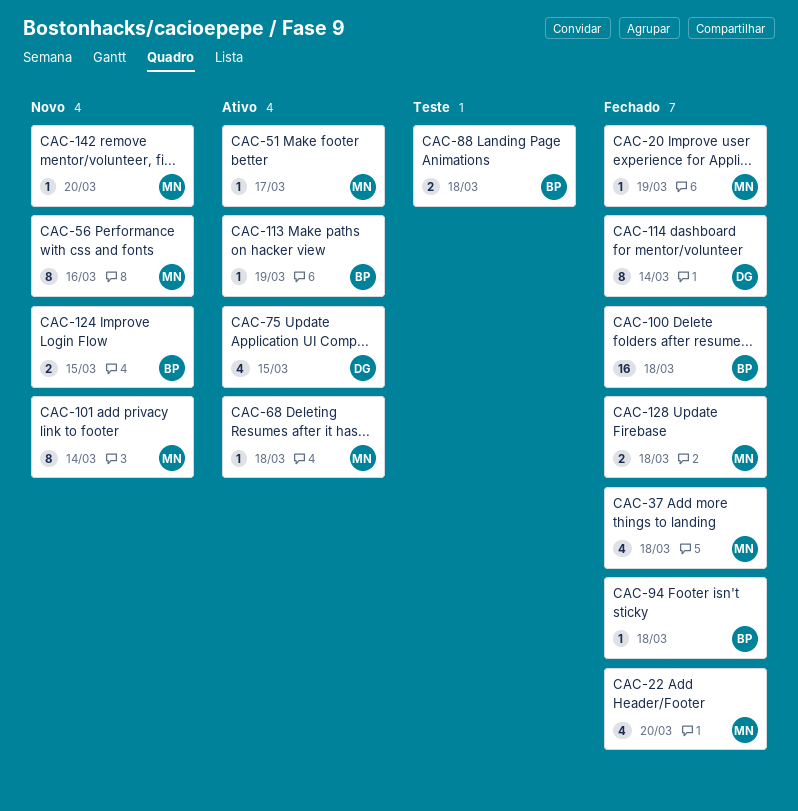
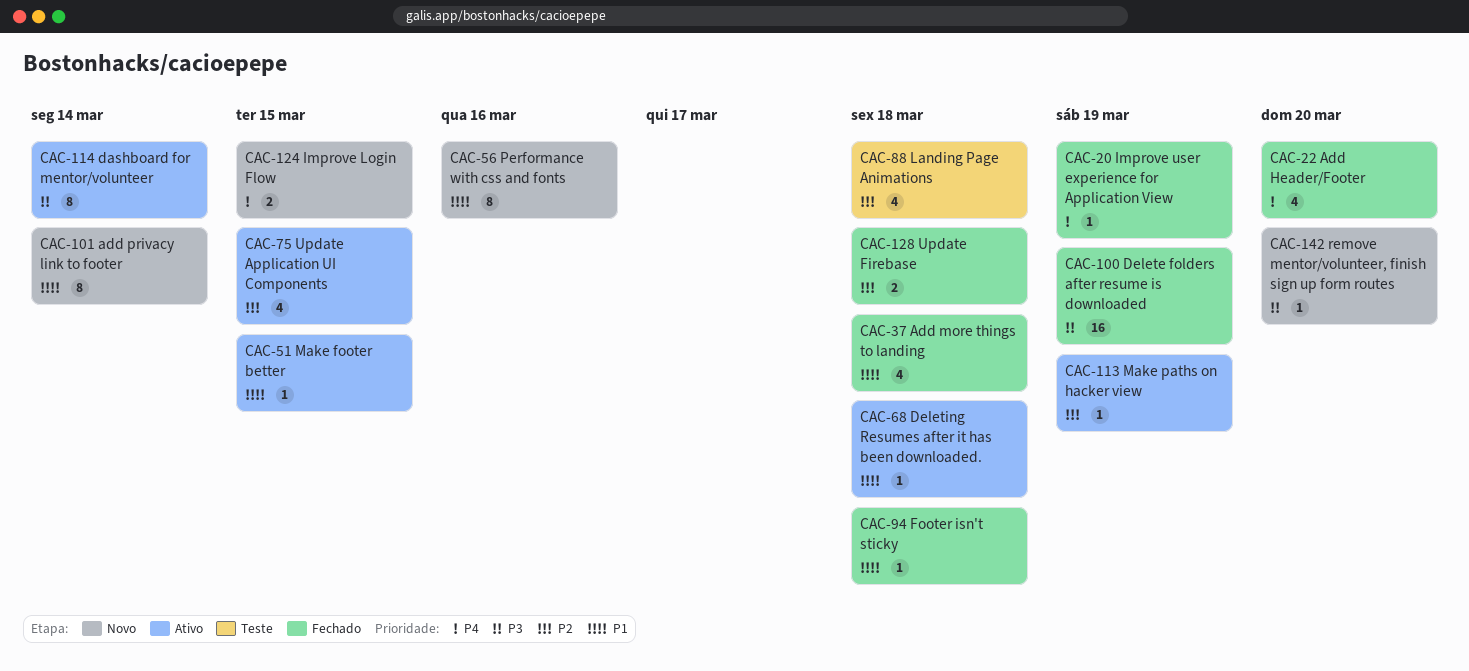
CAC-51, due: Mar 17 -> Mar 15
CAC-88, estimate: 2 -> 4
CAC-100, due: Mar 18 -> Mar 19
CAC-114, status: Fechado -> Ativo

